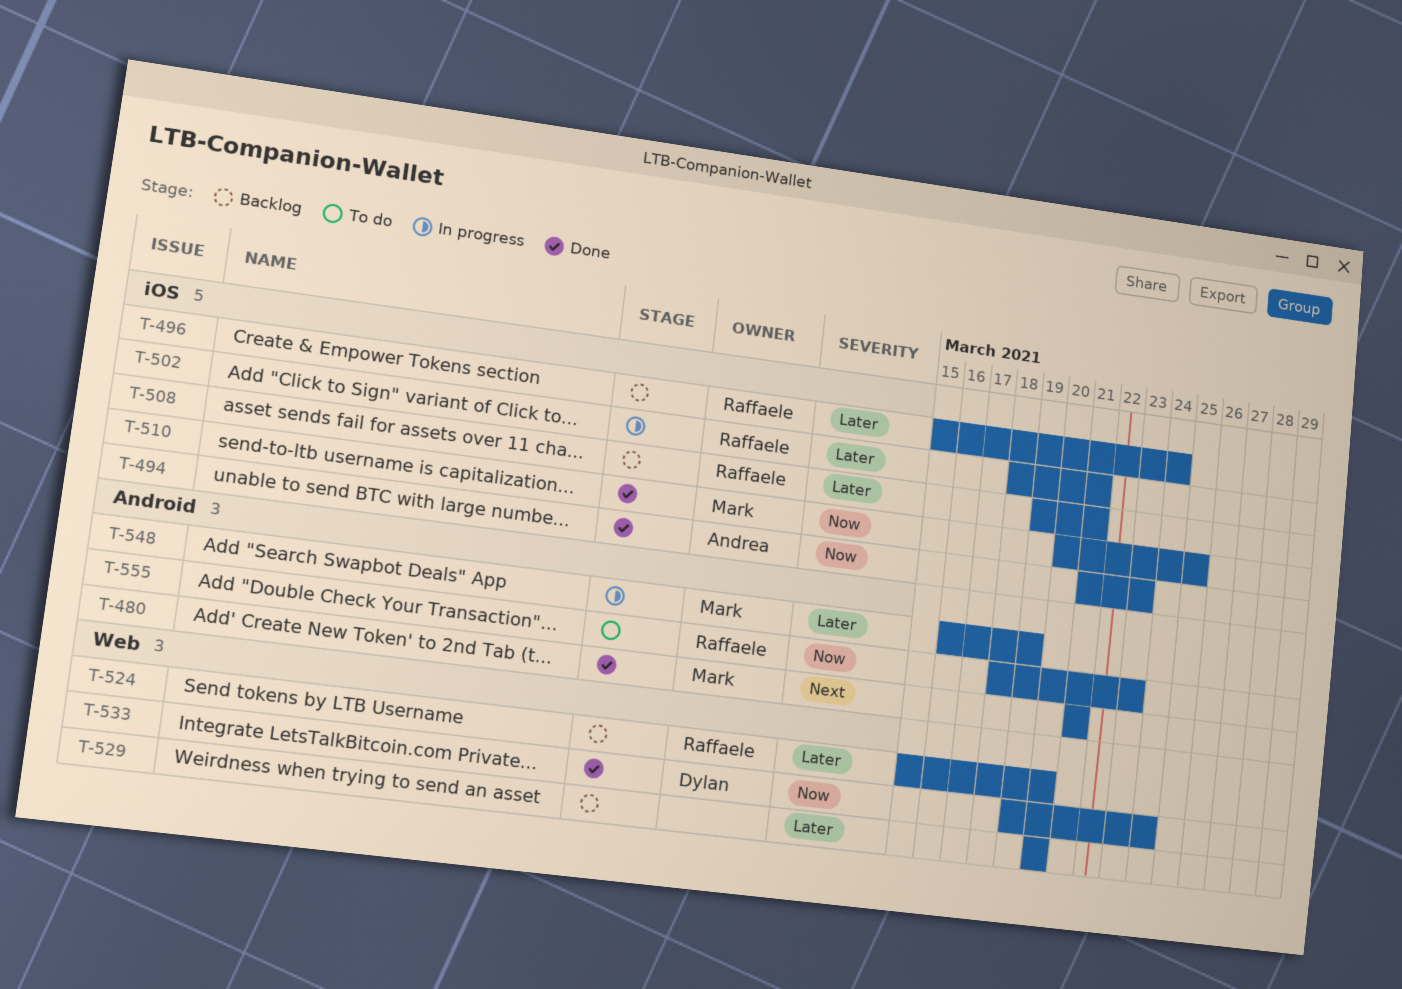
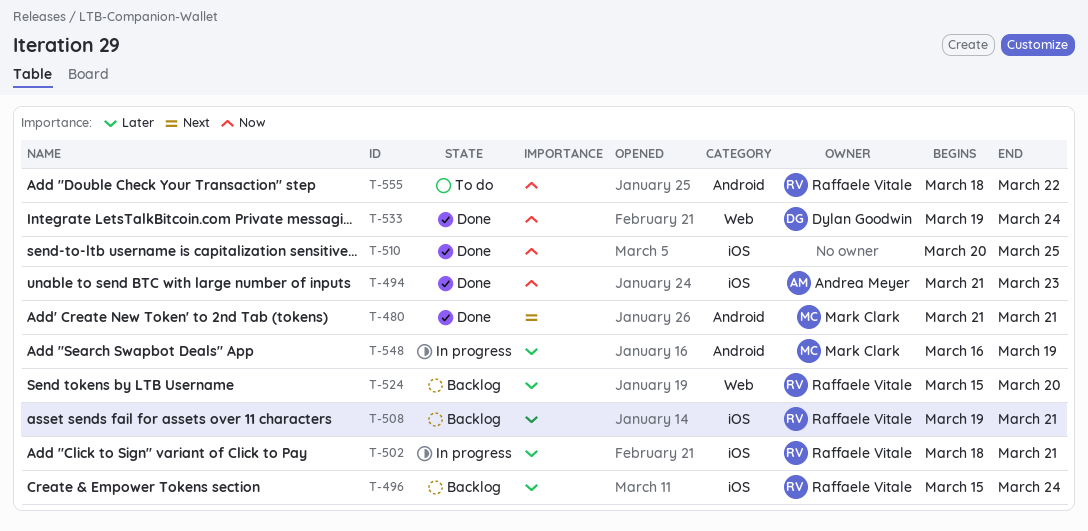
T-510, owner: Mark Clark -> none
T-529: present -> none
T-555, due: Mar 23 -> Mar 22

